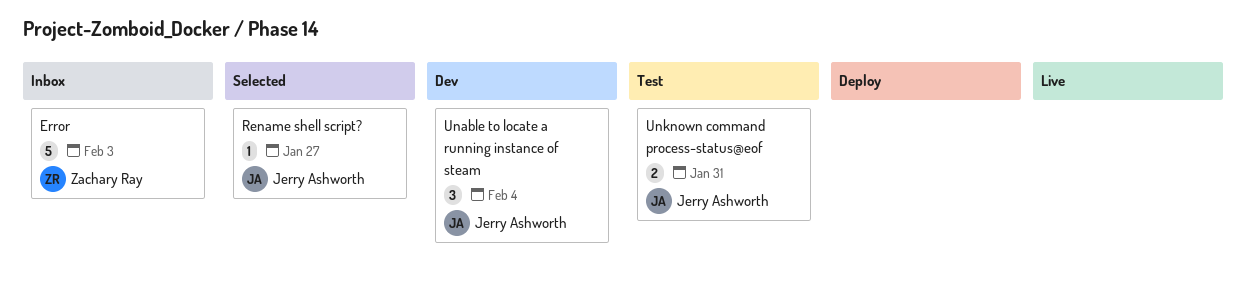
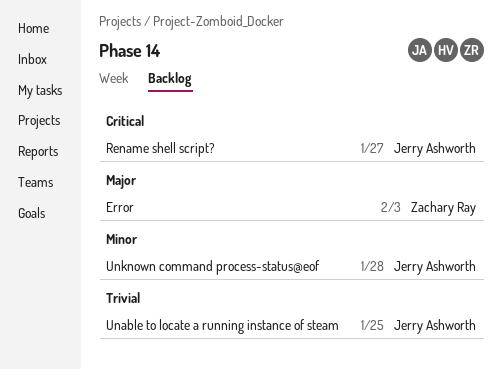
Unable to locate a running instance of steam, due: Feb 4 -> Jan 25
Unknown command process-status@eof, due: Jan 31 -> Jan 28

